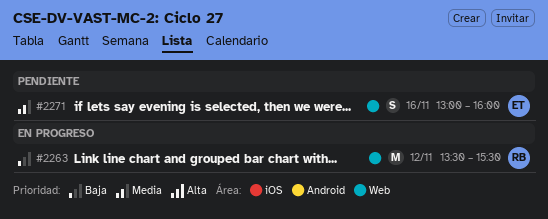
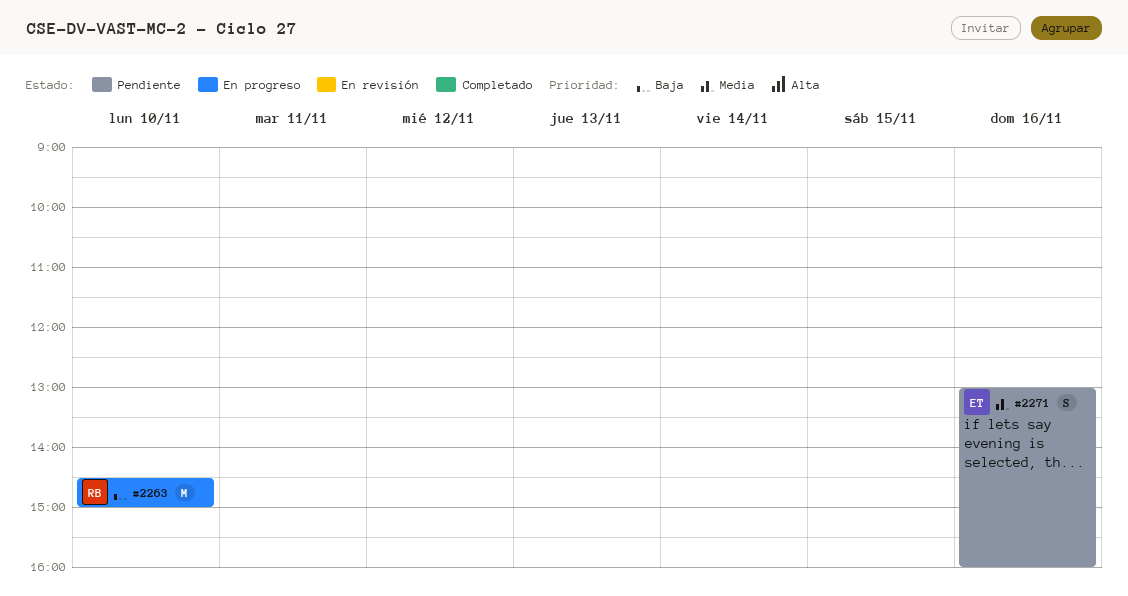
#2263, day: Nov 12 -> Nov 10
#2263, begins: 13:30 -> 14:30
#2263, ends: 15:30 -> 15:00

